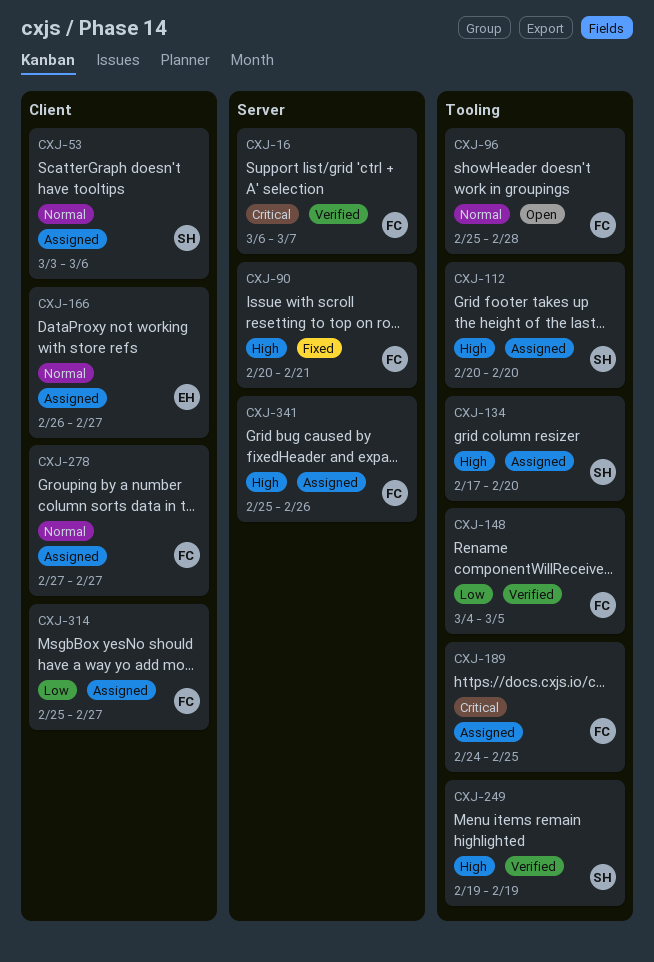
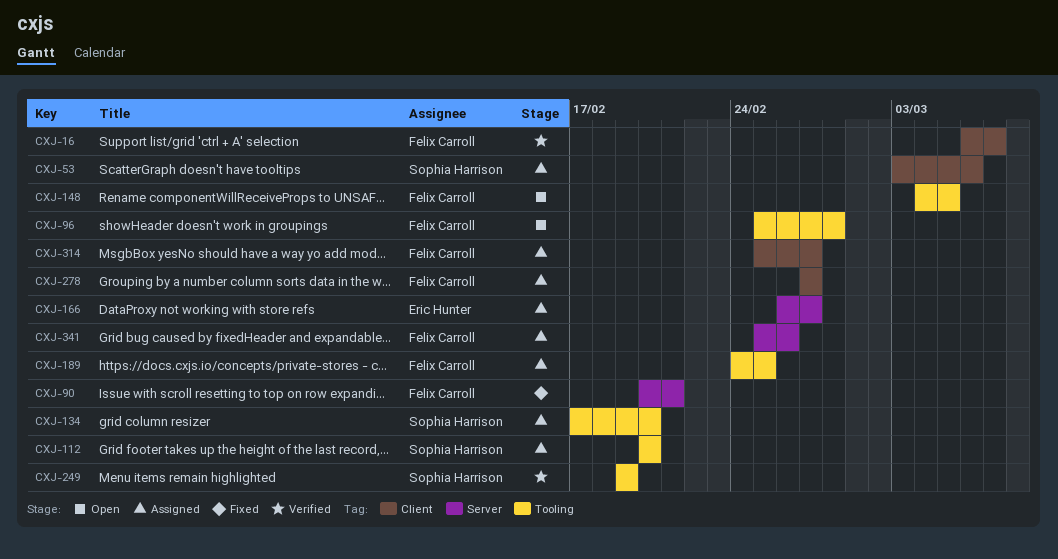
CXJ-16, label: Server -> Client
CXJ-148, status: Verified -> Open
CXJ-166, label: Client -> Server

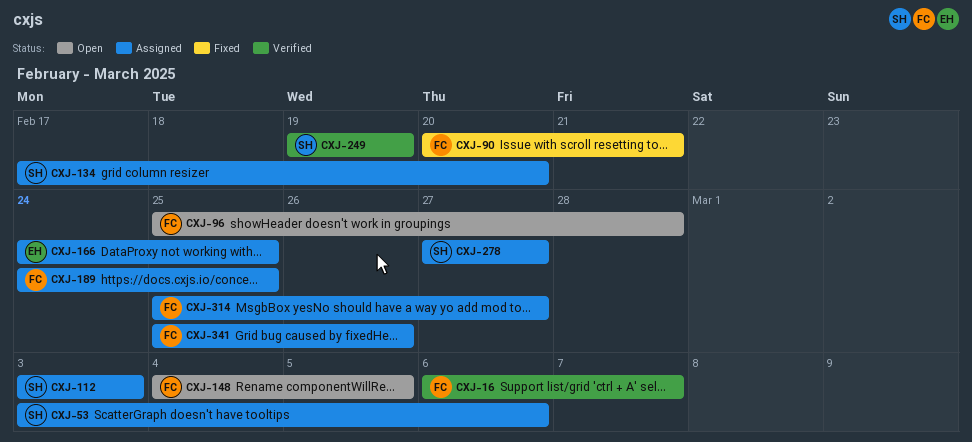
CXJ-112, start: Feb 20 -> Mar 3
CXJ-112, due: Feb 20 -> Mar 3
CXJ-166, start: Feb 26 -> Feb 24
CXJ-166, due: Feb 27 -> Feb 25
CXJ-278, owner: Felix Carroll -> Sophia Harrison

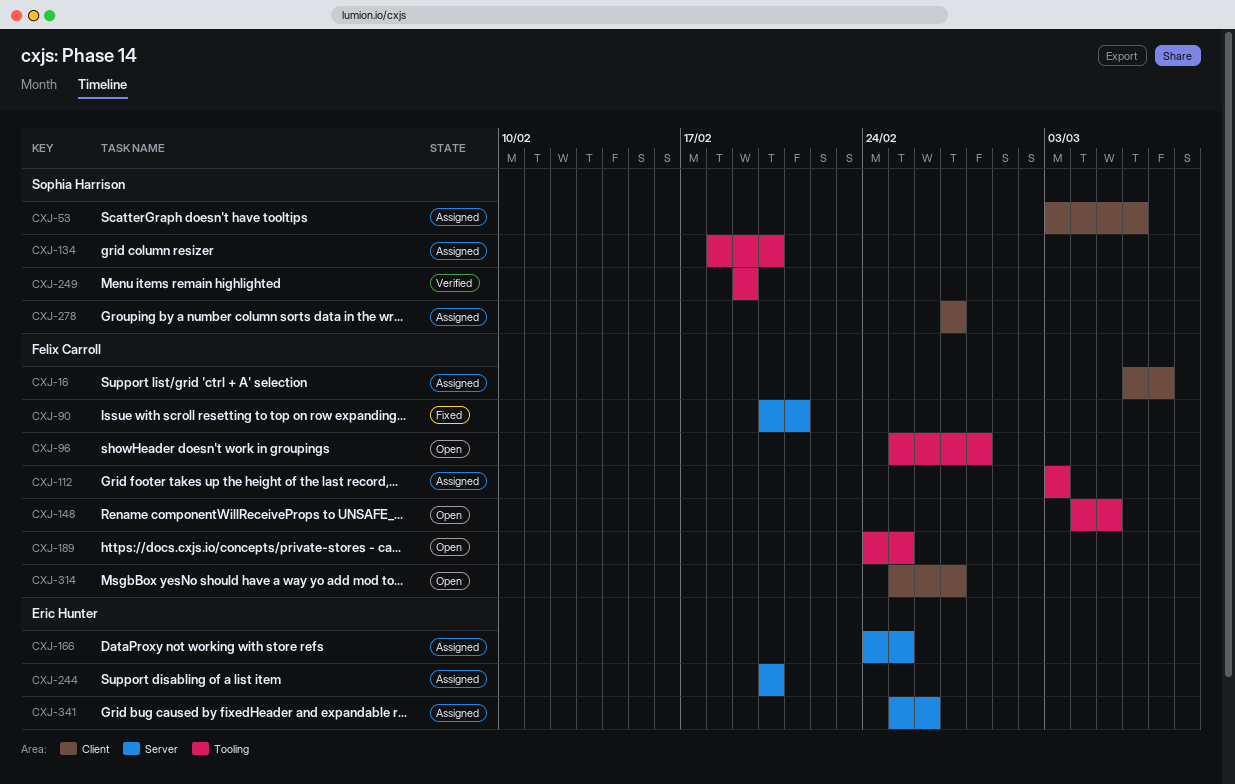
CXJ-16, status: Verified -> Assigned
CXJ-112, owner: Sophia Harrison -> Felix Carroll
CXJ-134, start: Feb 17 -> Feb 18
CXJ-189, status: Assigned -> Open
CXJ-244: none -> present
CXJ-314, status: Assigned -> Open
CXJ-341, owner: Felix Carroll -> Eric Hunter

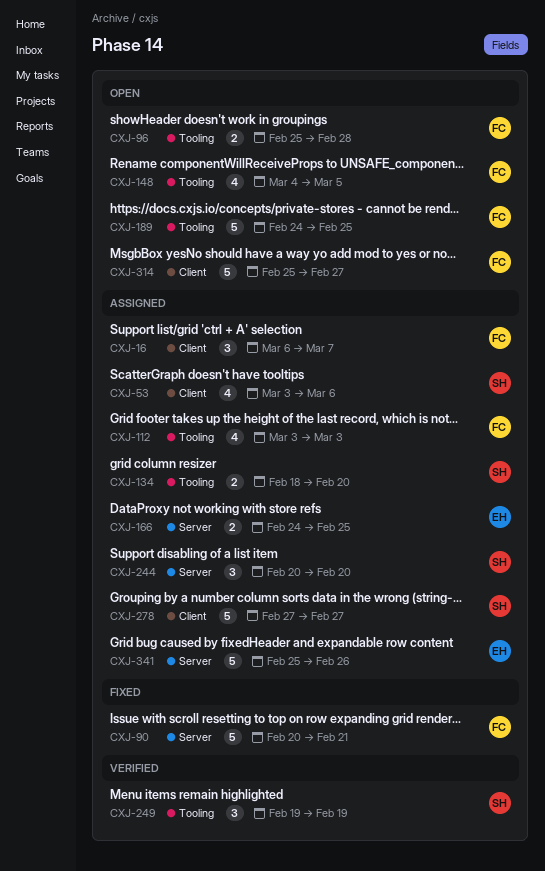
CXJ-244, owner: Eric Hunter -> Sophia Harrison

